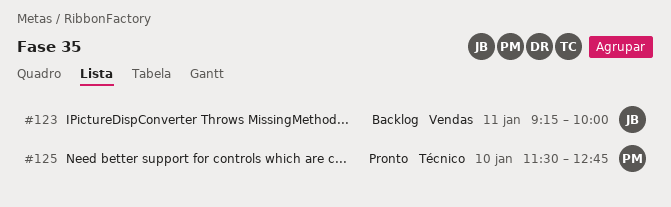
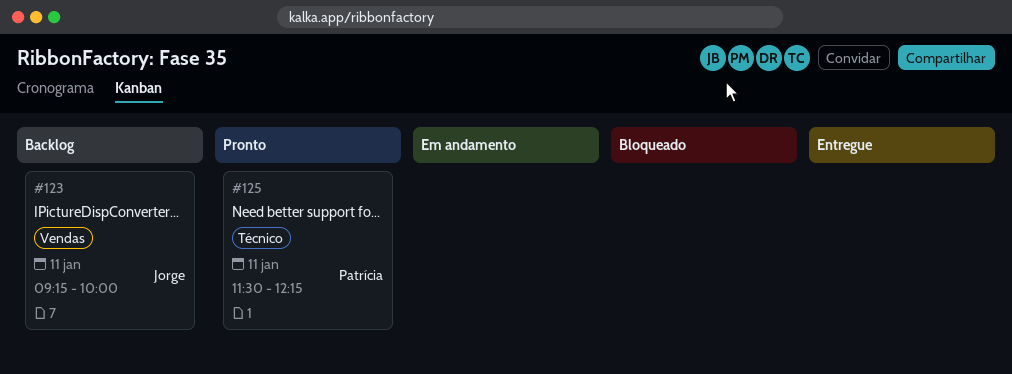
#125, day: Jan 10 -> Jan 11
#125, ends: 12:45 -> 12:15

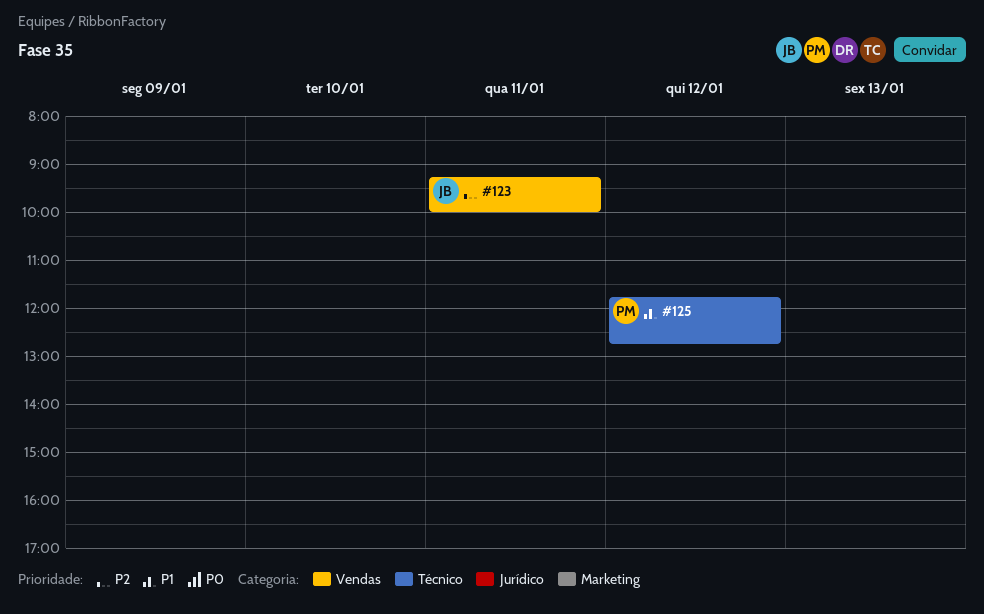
#125, day: Jan 11 -> Jan 12
#125, begins: 11:30 -> 11:45
#125, ends: 12:15 -> 12:45

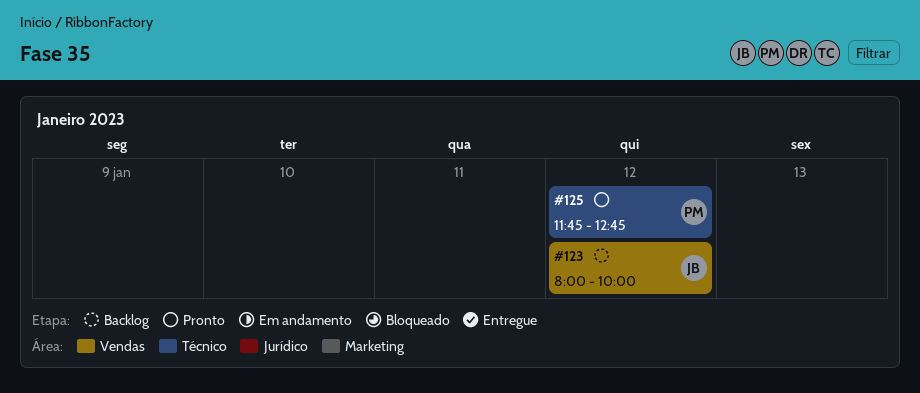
#123, day: Jan 11 -> Jan 12
#123, begins: 09:15 -> 08:00

